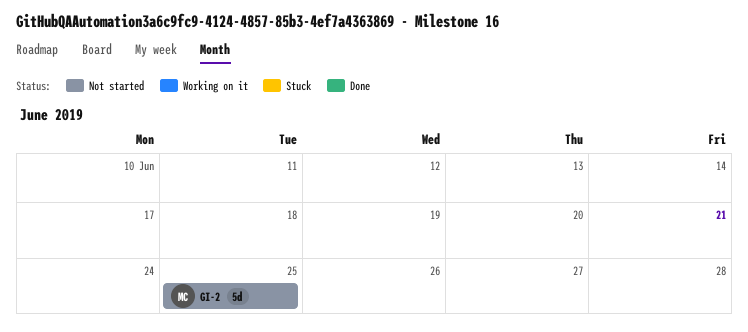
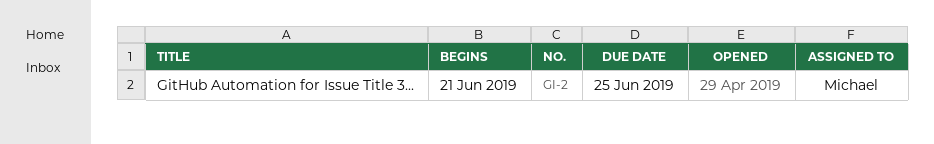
GI-2, start: Jun 25 -> Jun 21

